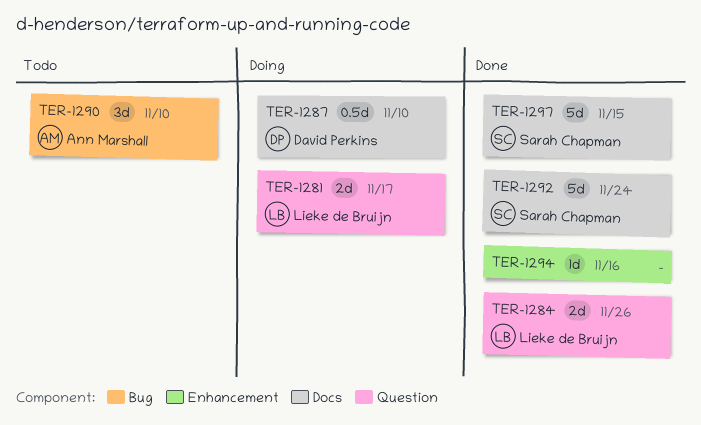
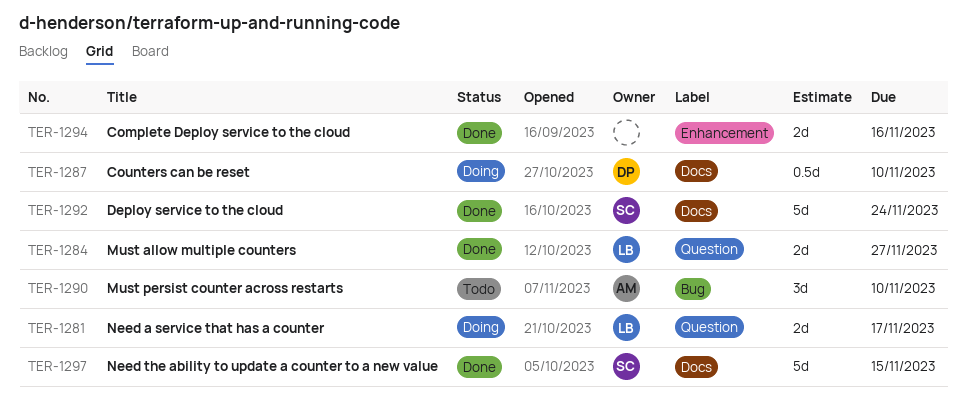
TER-1284, due: Nov 26 -> Nov 27
TER-1294, estimate: 1d -> 2d

